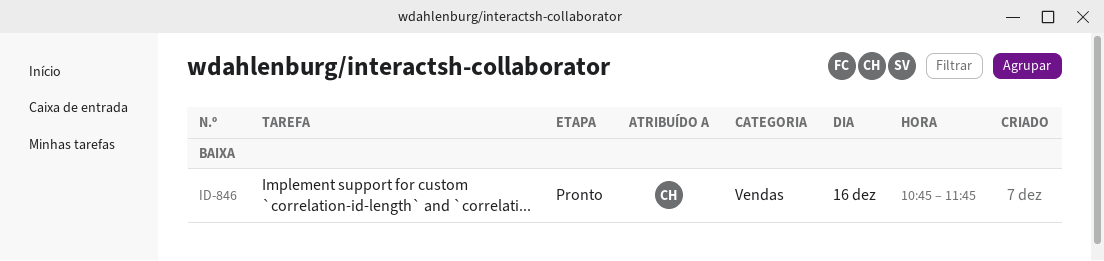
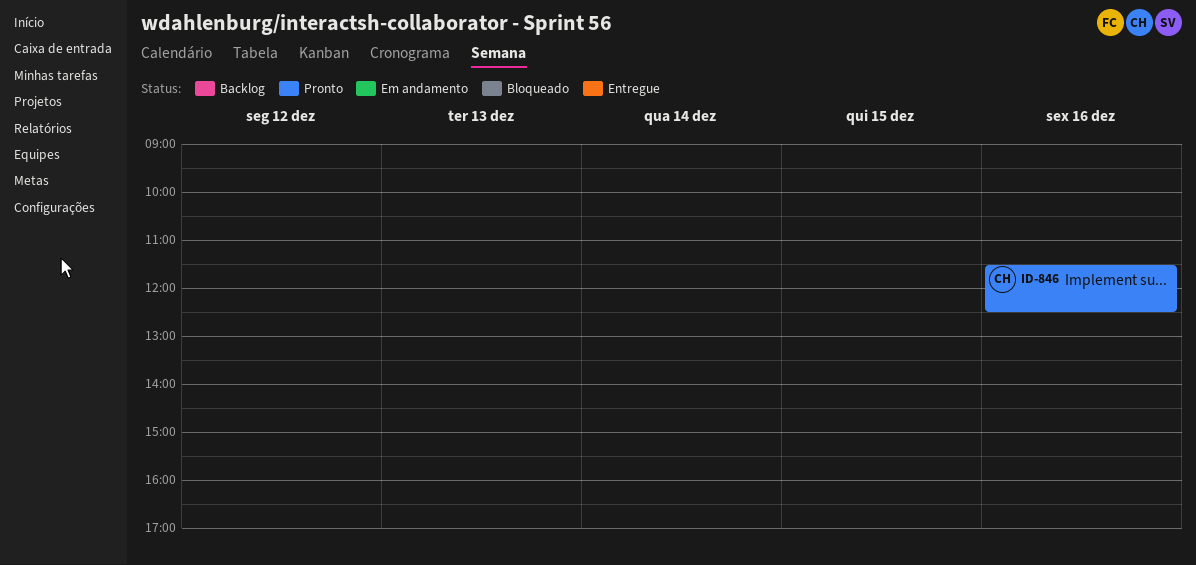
ID-846, begins: 10:45 -> 11:30
ID-846, ends: 11:45 -> 12:30

